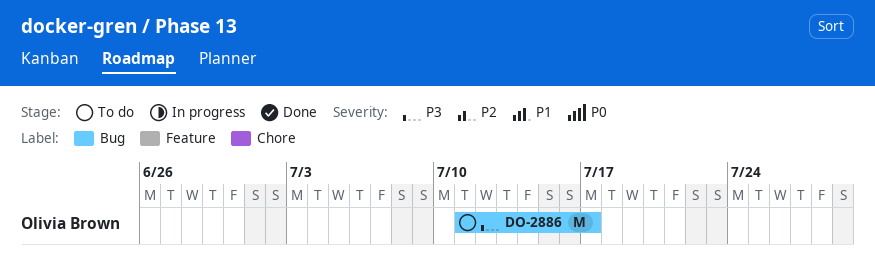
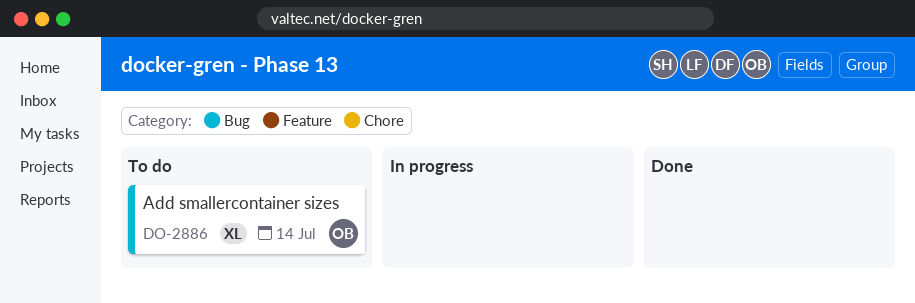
DO-2886, estimate: M -> XL
DO-2886, due: Jul 17 -> Jul 14

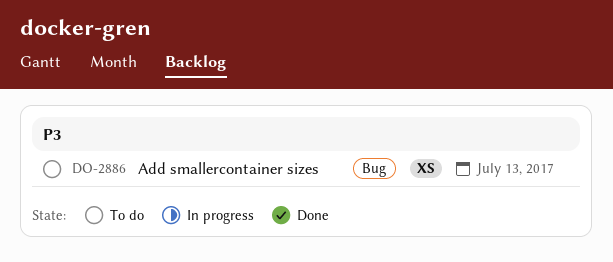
DO-2886, estimate: XL -> XS
DO-2886, due: Jul 14 -> Jul 13

